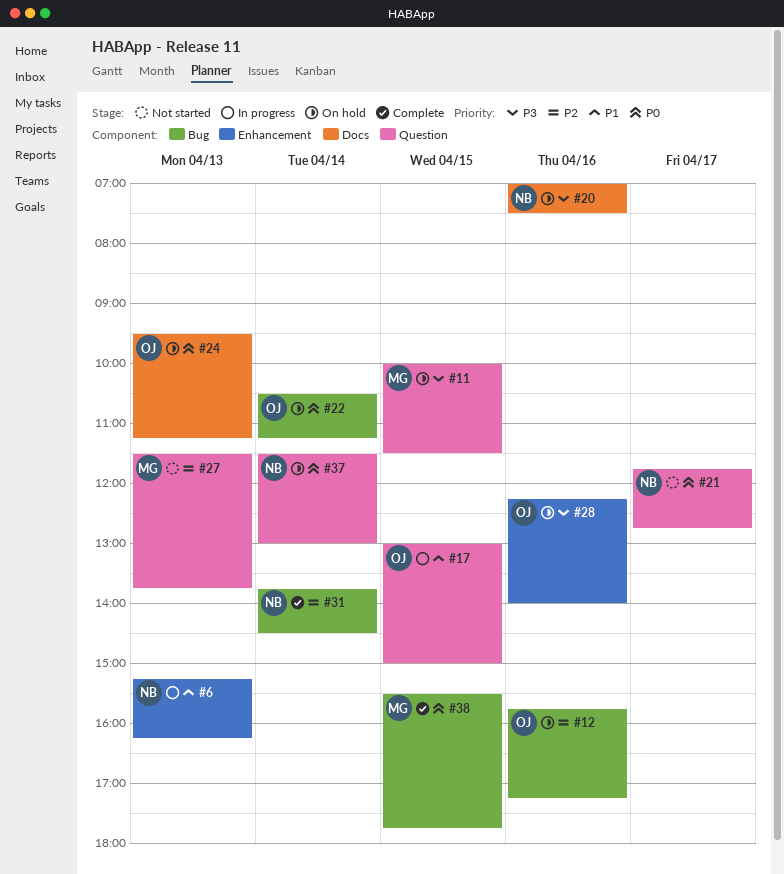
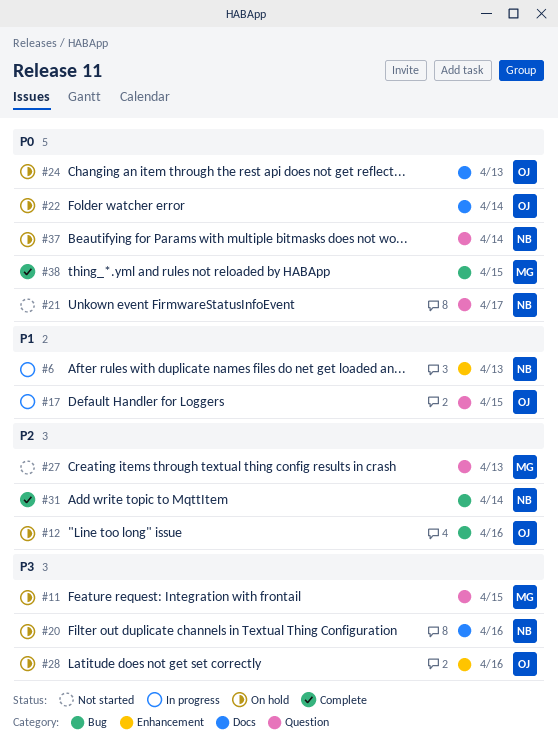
#22, label: Bug -> Docs

